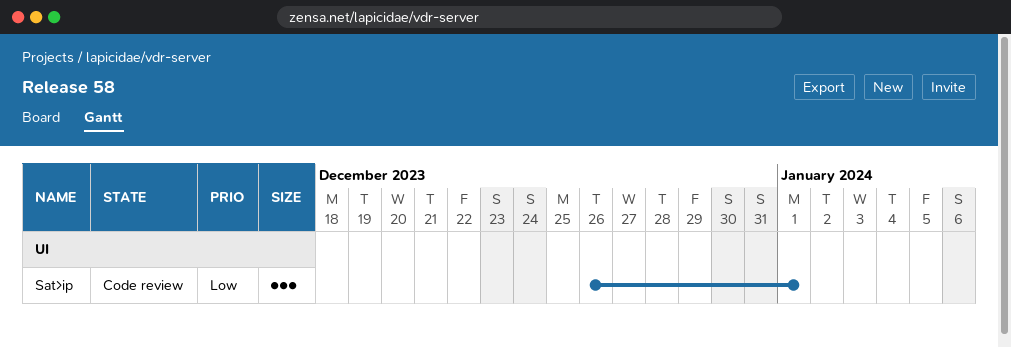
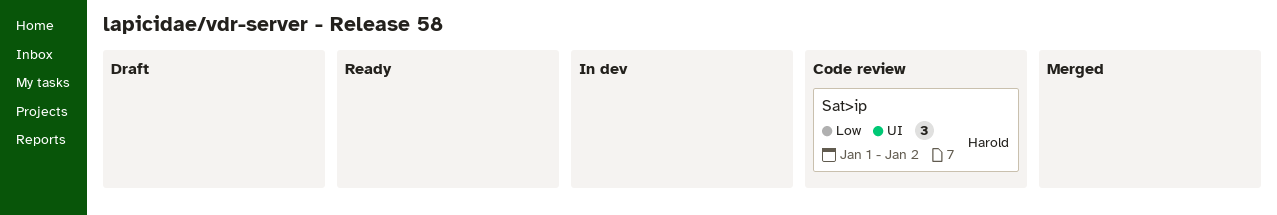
Sat>ip, start: Dec 26 -> Jan 1
Sat>ip, due: Jan 1 -> Jan 2

